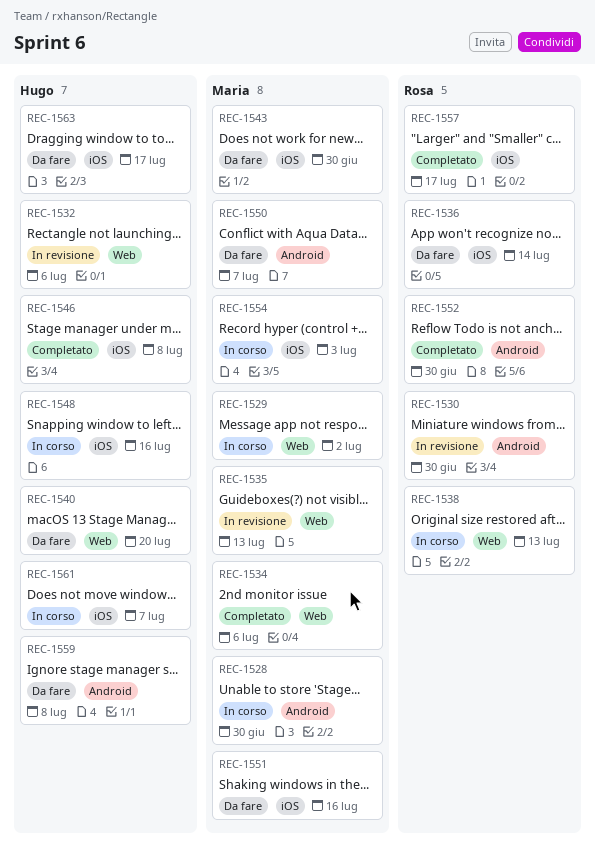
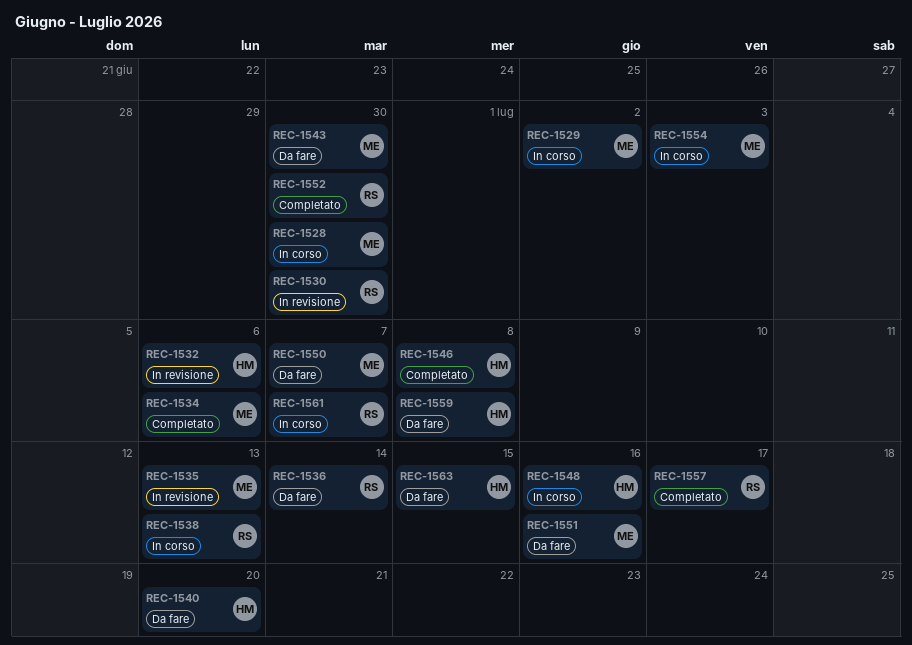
REC-1561, owner: Hugo -> Rosa
REC-1563, due: Jul 17 -> Jul 15

